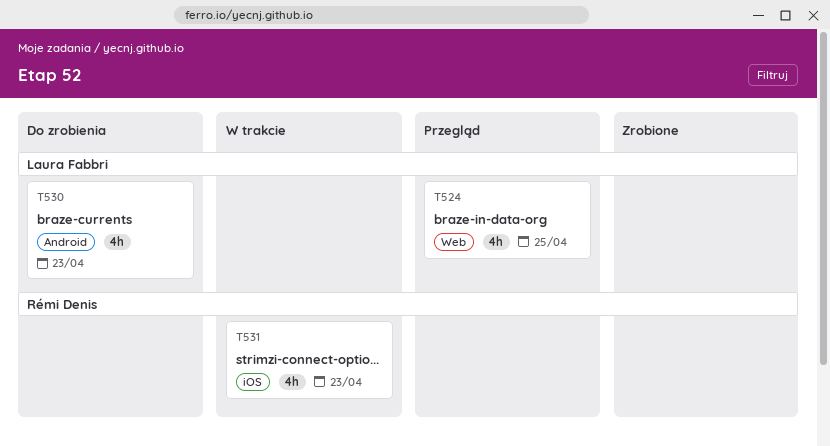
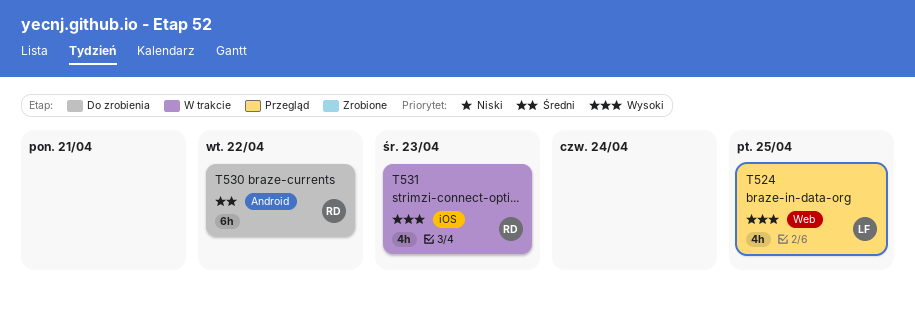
T530, owner: Laura Fabbri -> Rémi Denis
T530, estimate: 4h -> 6h
T530, due: Apr 23 -> Apr 22

